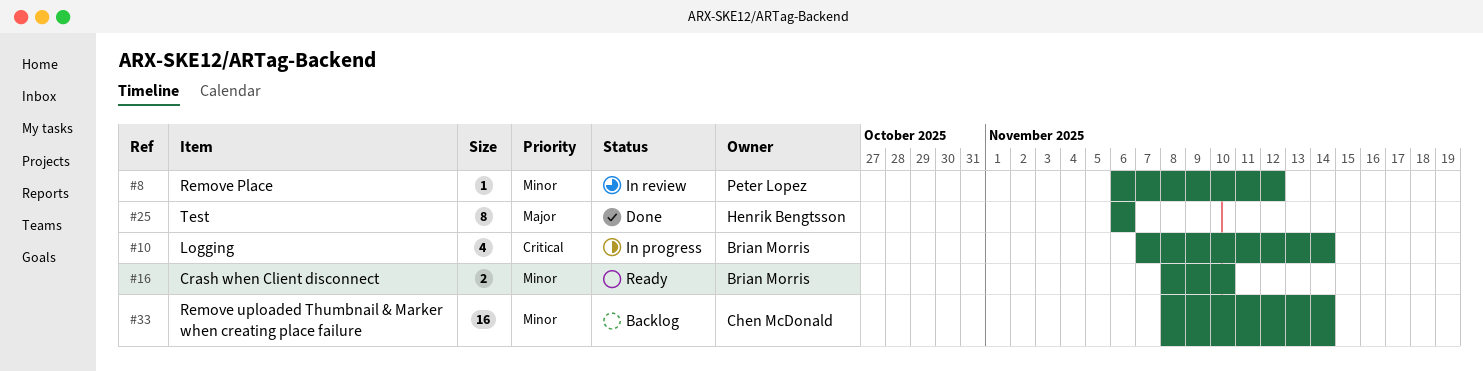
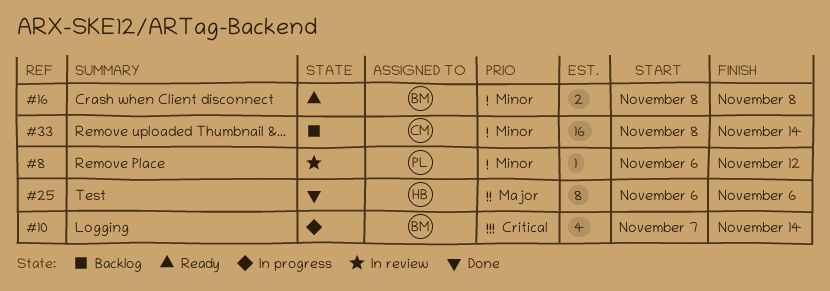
#16, due: Nov 10 -> Nov 8

